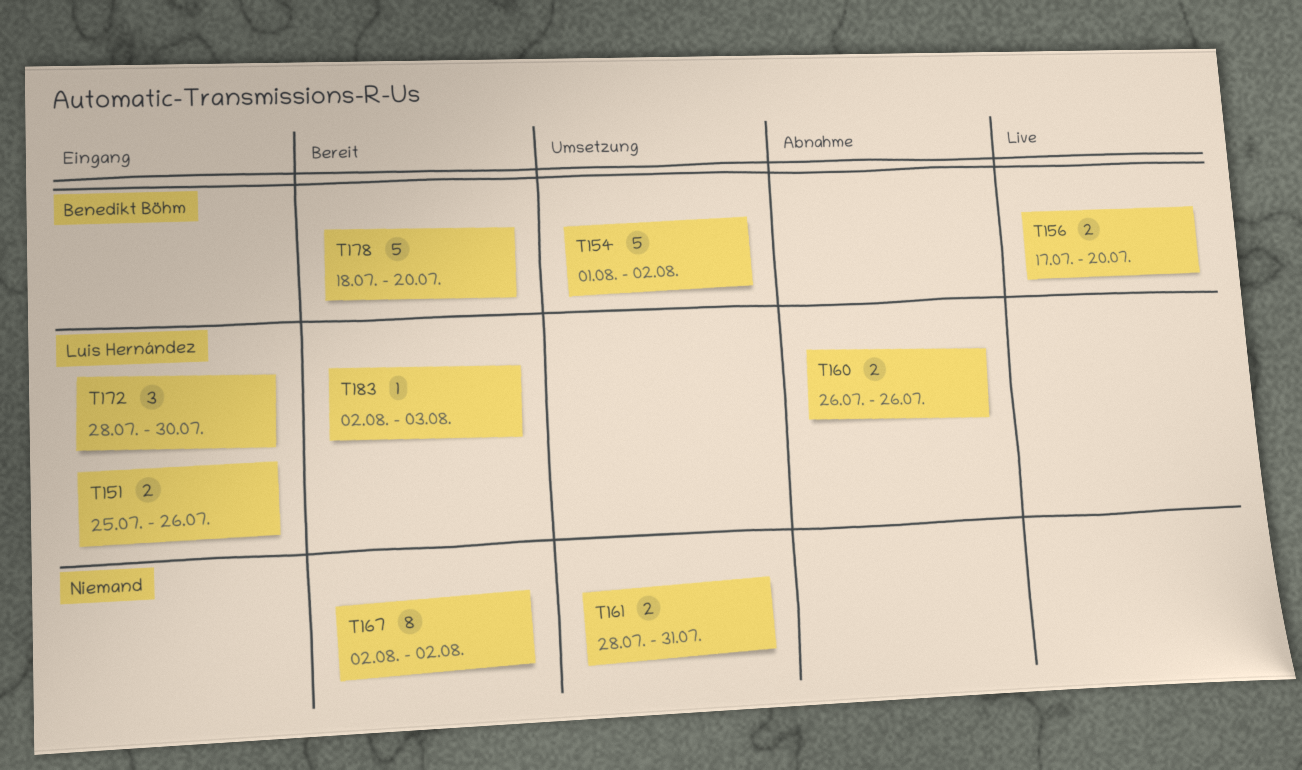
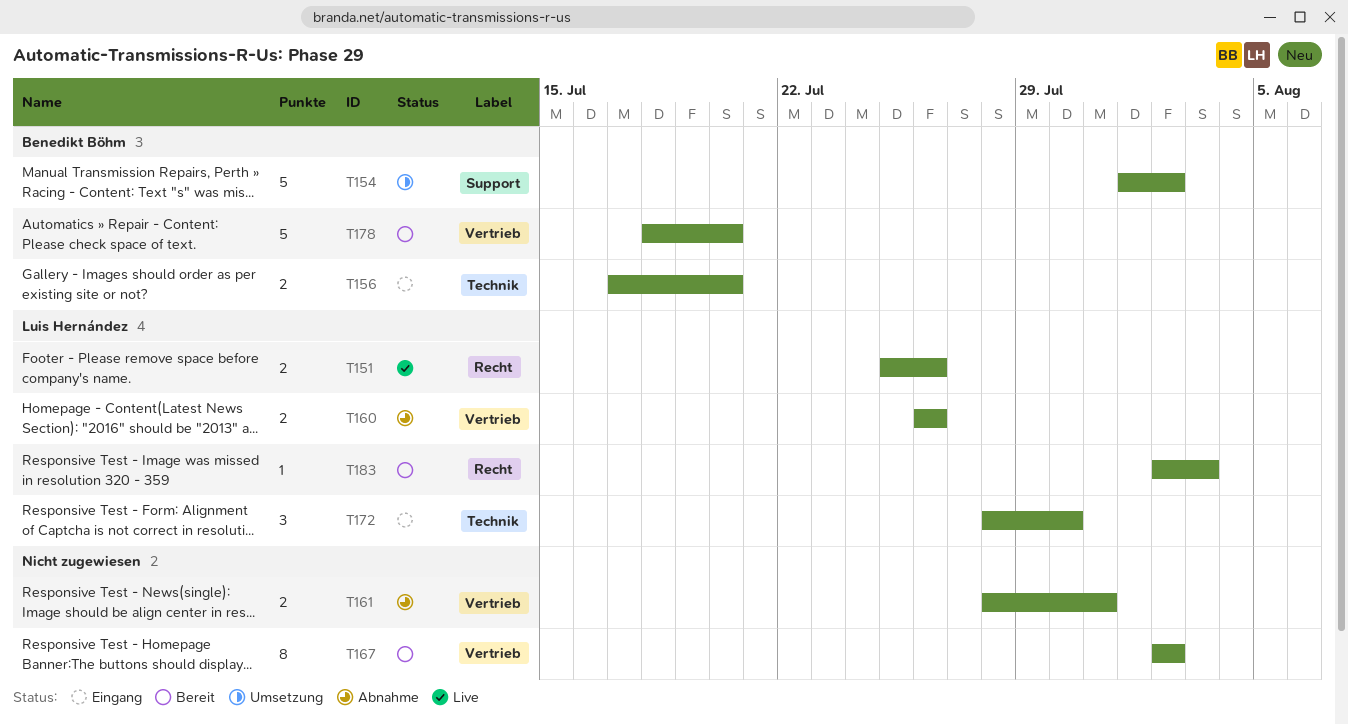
T151, status: Eingang -> Live
T156, status: Live -> Eingang
T161, status: Umsetzung -> Abnahme

